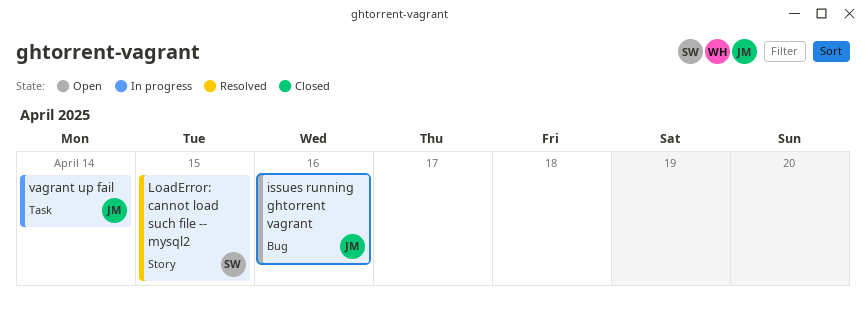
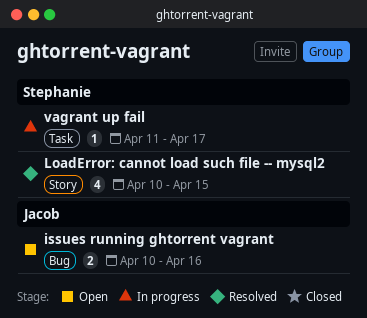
vagrant up fail, owner: Jacob -> Stephanie
vagrant up fail, due: Apr 14 -> Apr 17

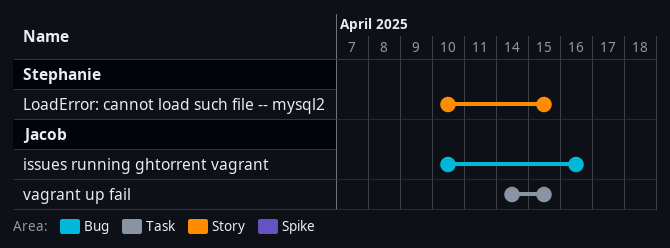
vagrant up fail, owner: Stephanie -> Jacob
vagrant up fail, start: Apr 11 -> Apr 14
vagrant up fail, due: Apr 17 -> Apr 15

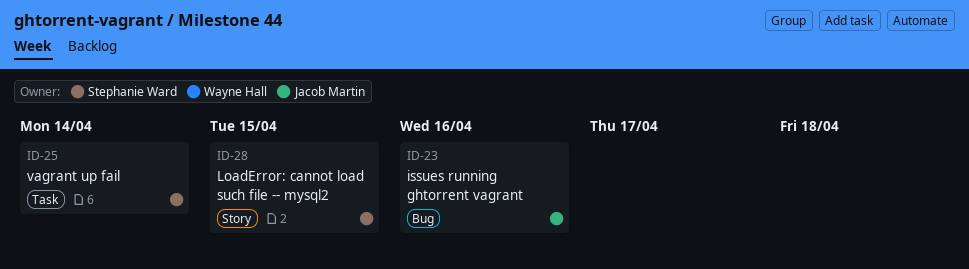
vagrant up fail, owner: Jacob Martin -> Stephanie Ward
vagrant up fail, due: Apr 15 -> Apr 14

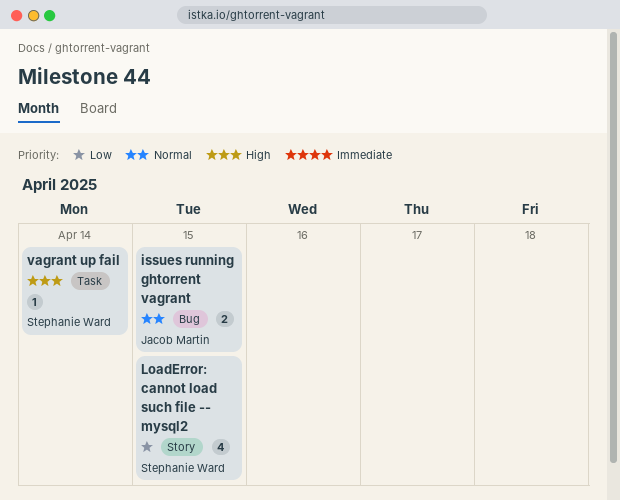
issues running ghtorrent vagrant, due: Apr 16 -> Apr 15

